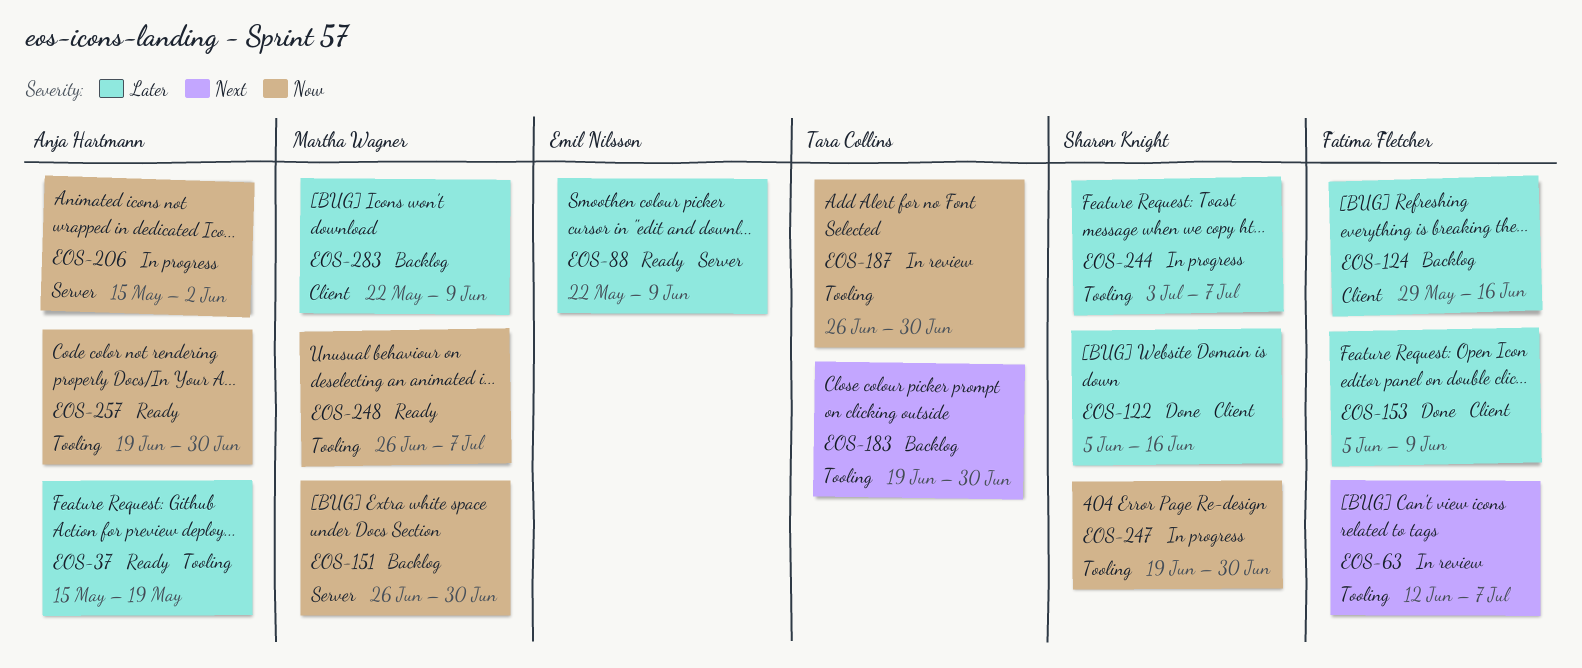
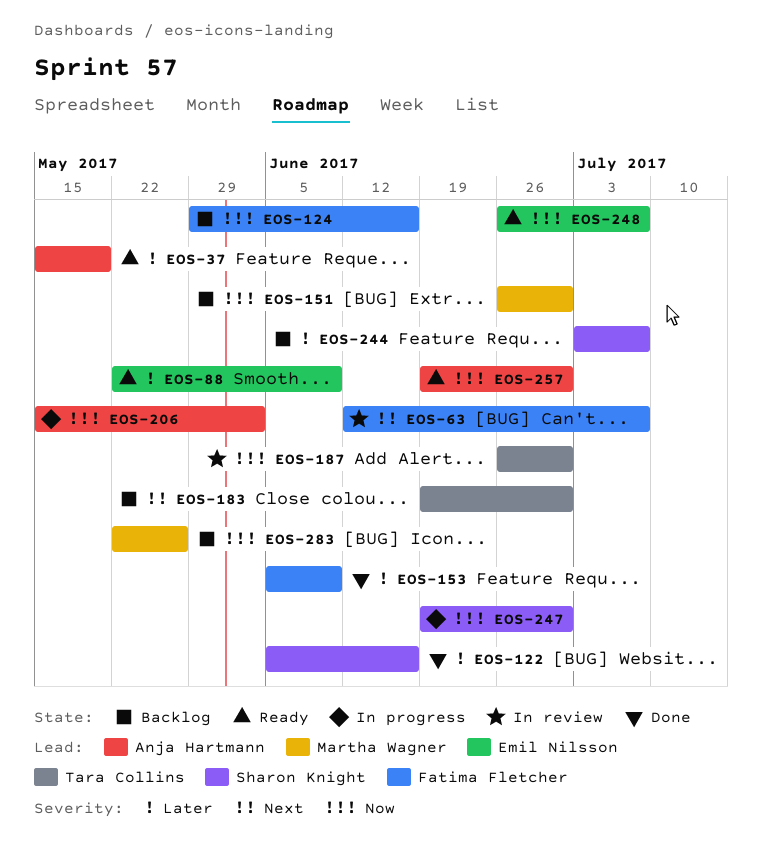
EOS-124, priority: Later -> Now
EOS-244, status: In progress -> Backlog
EOS-248, owner: Martha Wagner -> Emil Nilsson
EOS-283, priority: Later -> Now
EOS-283, due: Jun 9 -> May 26

